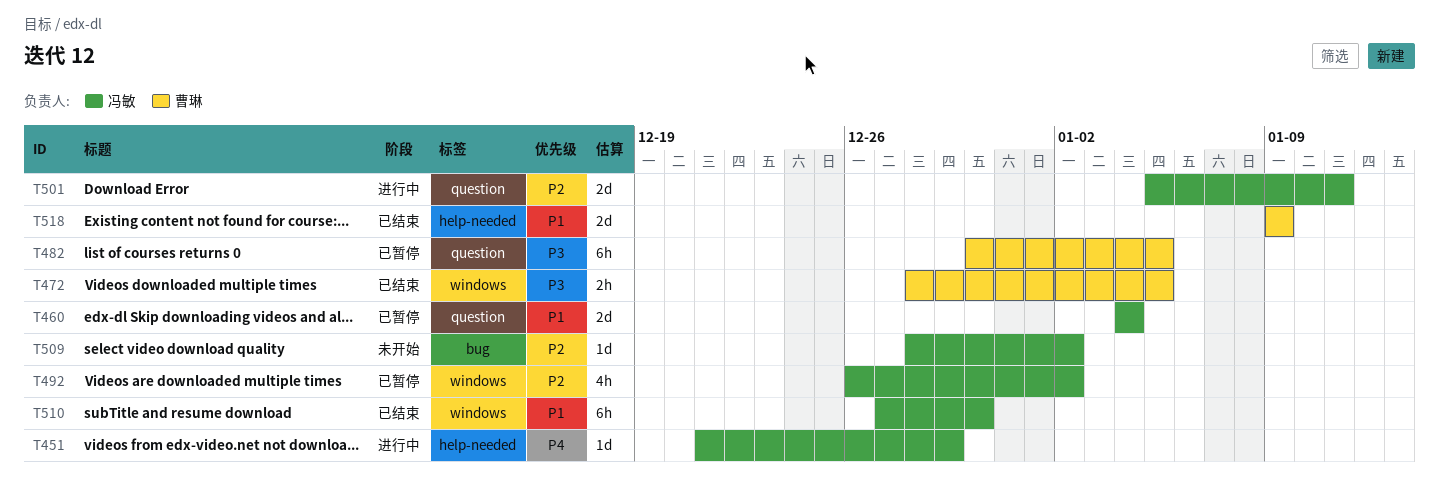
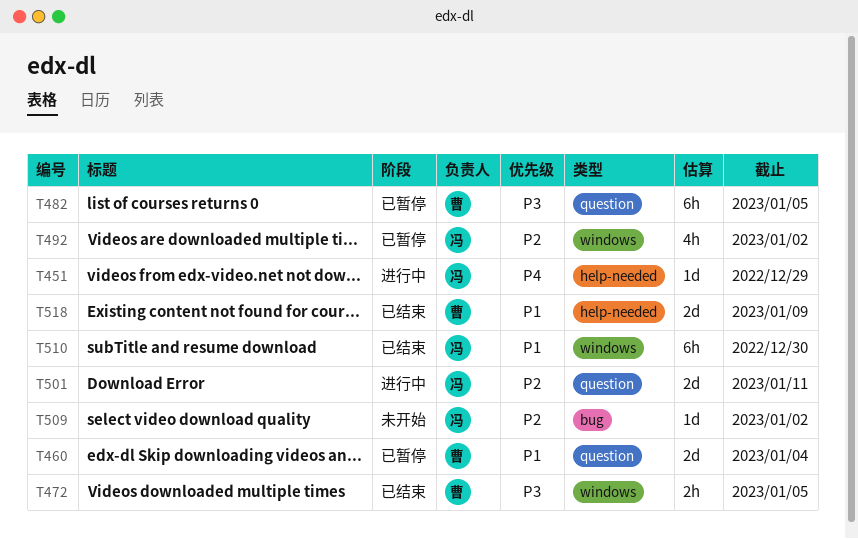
T460, owner: 冯敏 -> 曹琳

